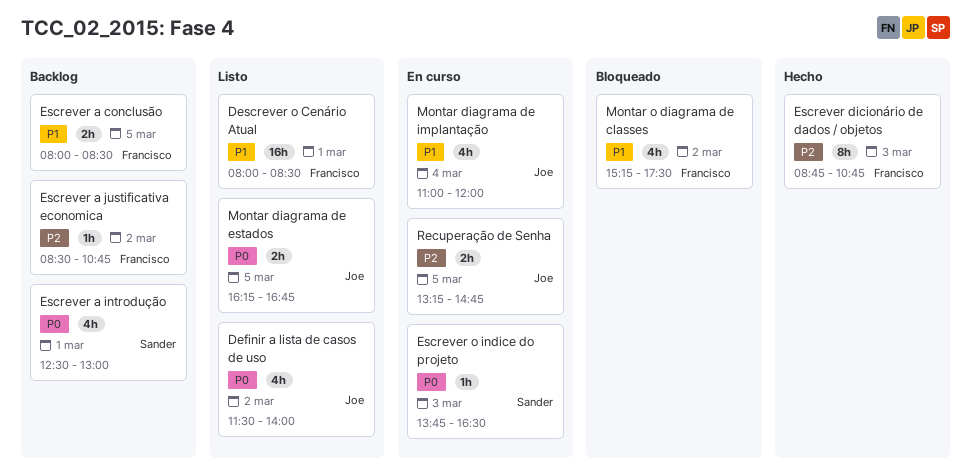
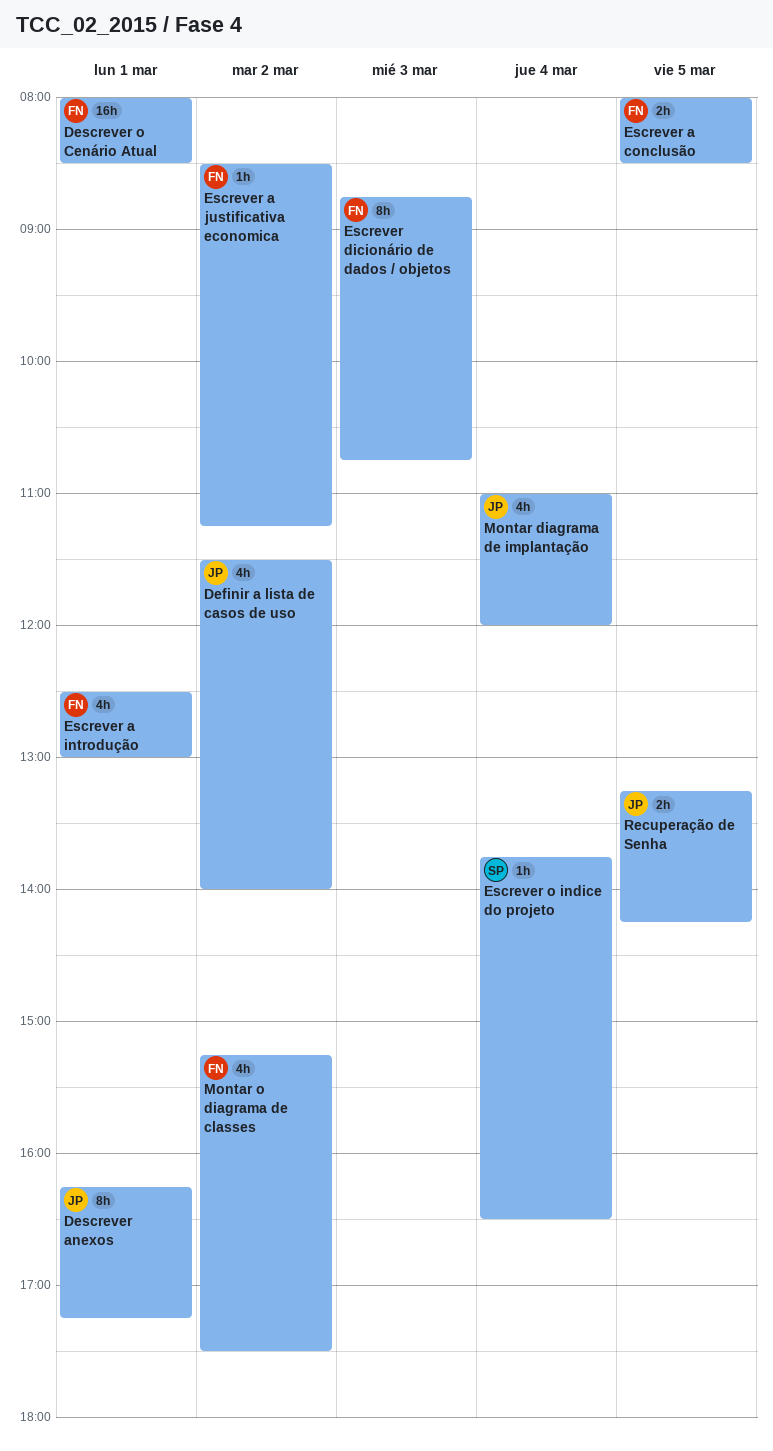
Descrever anexos: none -> present
Escrever a introdução, owner: Sander -> Francisco
Escrever a justificativa economica, ends: 10:45 -> 11:15
Escrever o indice do projeto, day: Mar 3 -> Mar 4
Montar diagrama de estados: present -> none
Recuperação de Senha, ends: 14:45 -> 14:15

